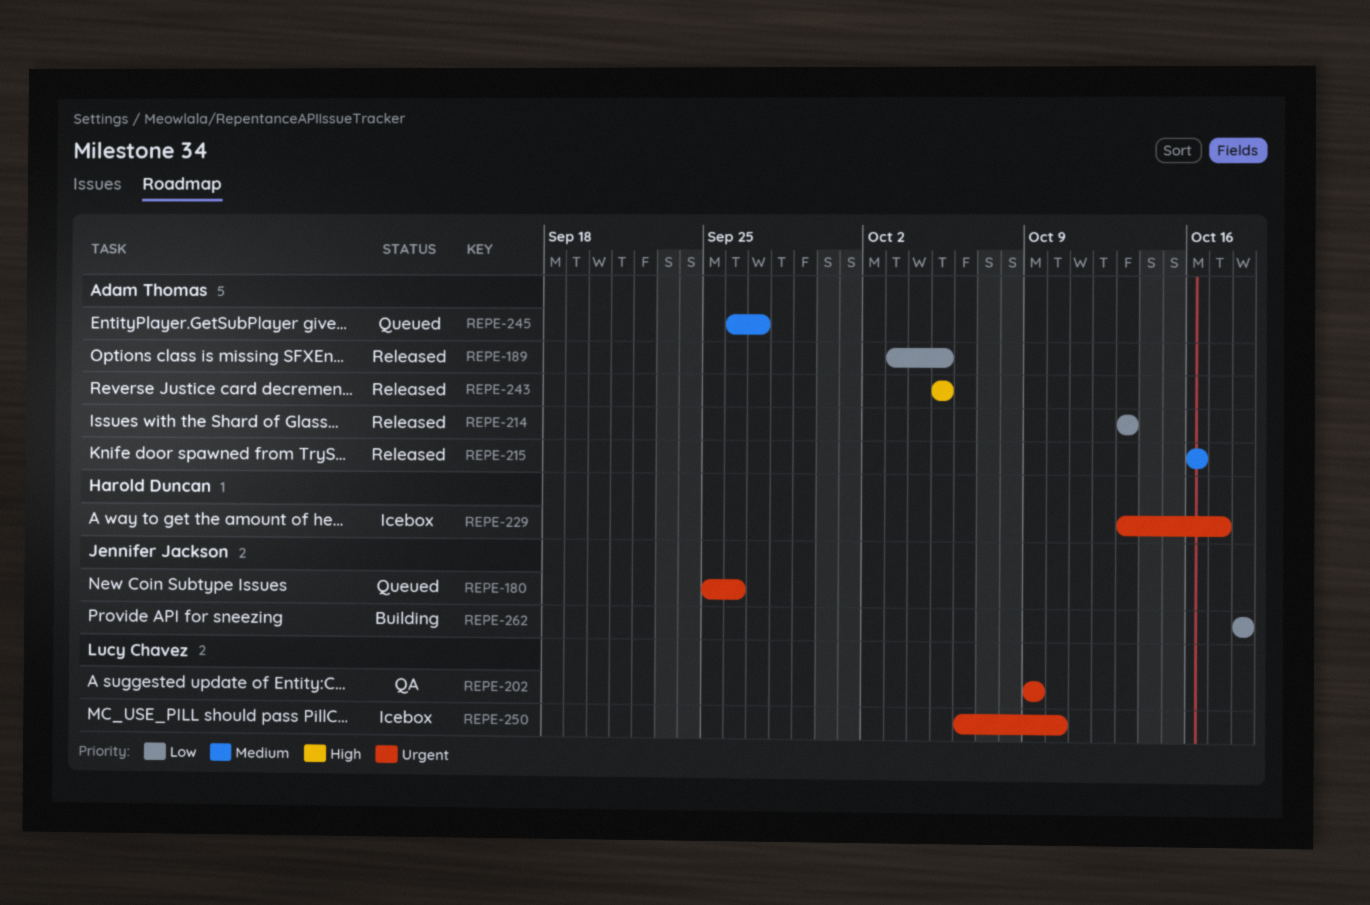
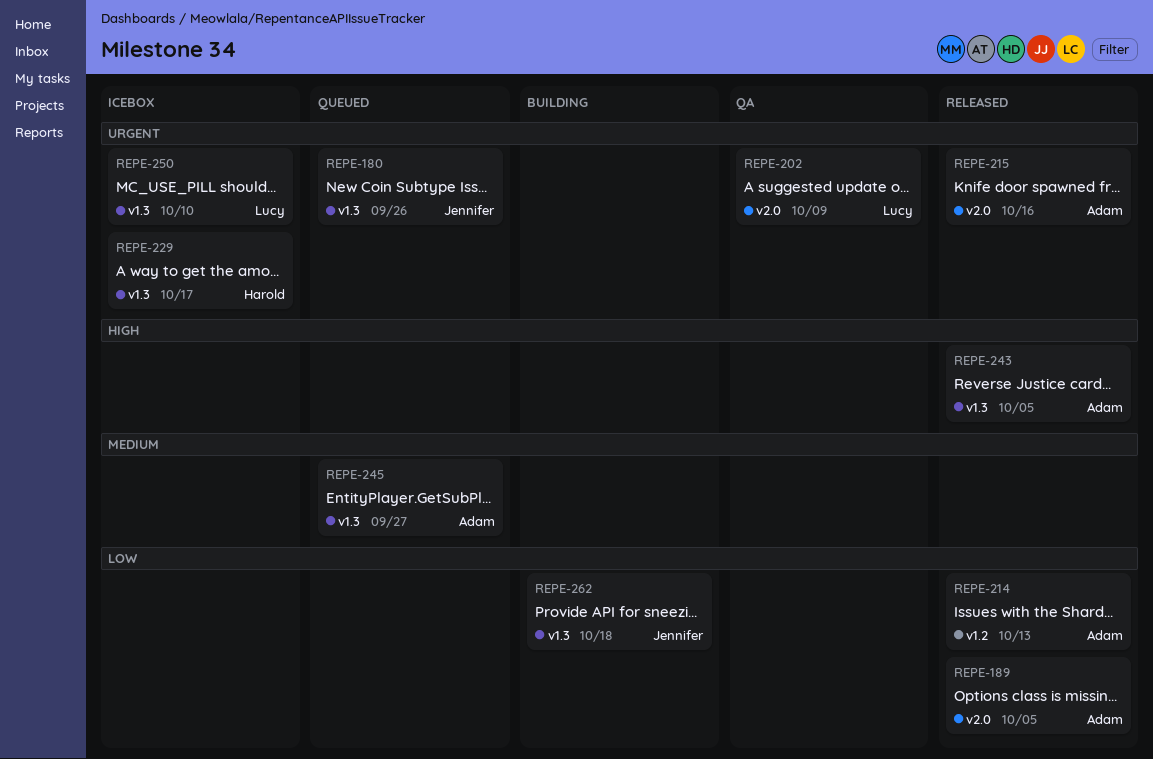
REPE-215, priority: Medium -> Urgent

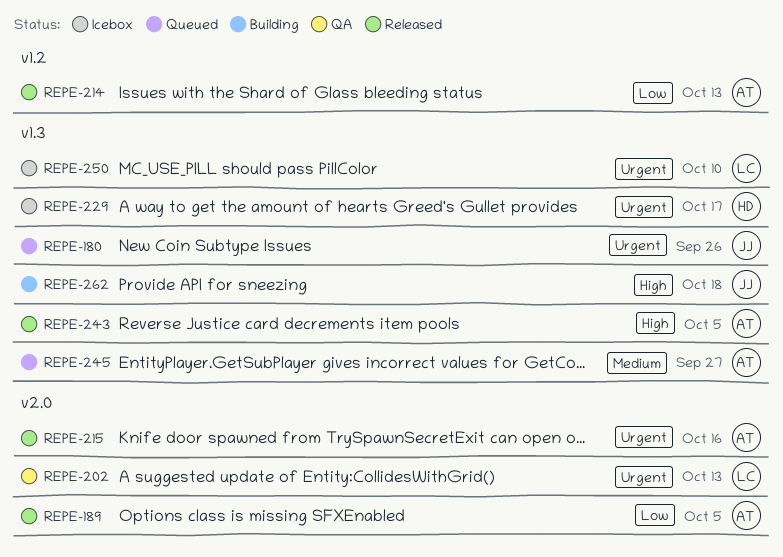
REPE-202, due: Oct 9 -> Oct 13
REPE-262, priority: Low -> High

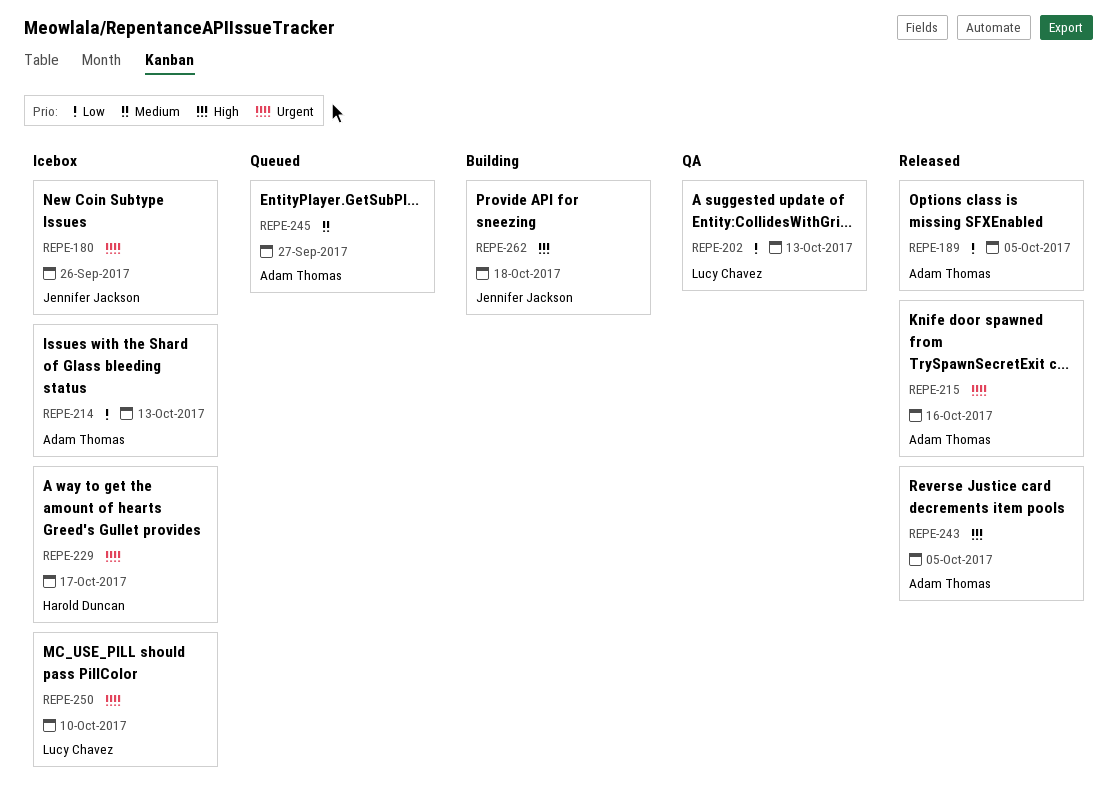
REPE-180, status: Queued -> Icebox
REPE-202, priority: Urgent -> Low
REPE-214, status: Released -> Icebox

